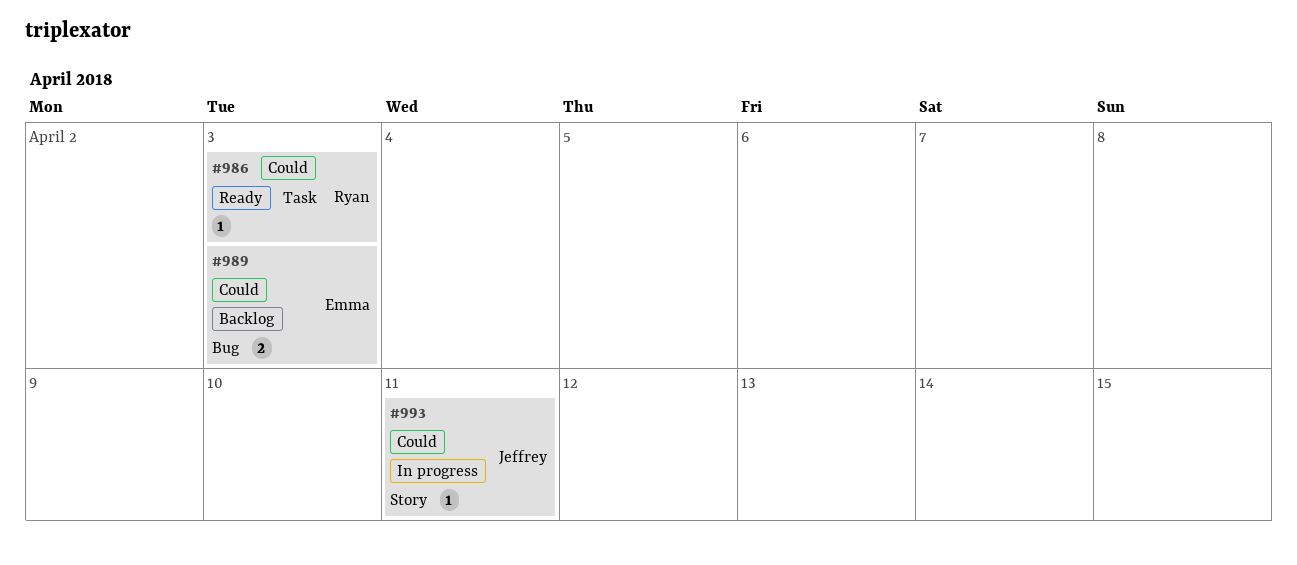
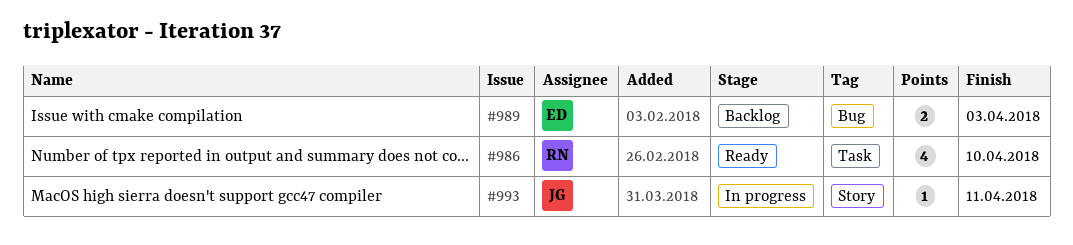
#986, estimate: 1 -> 4
#986, due: Apr 3 -> Apr 10

